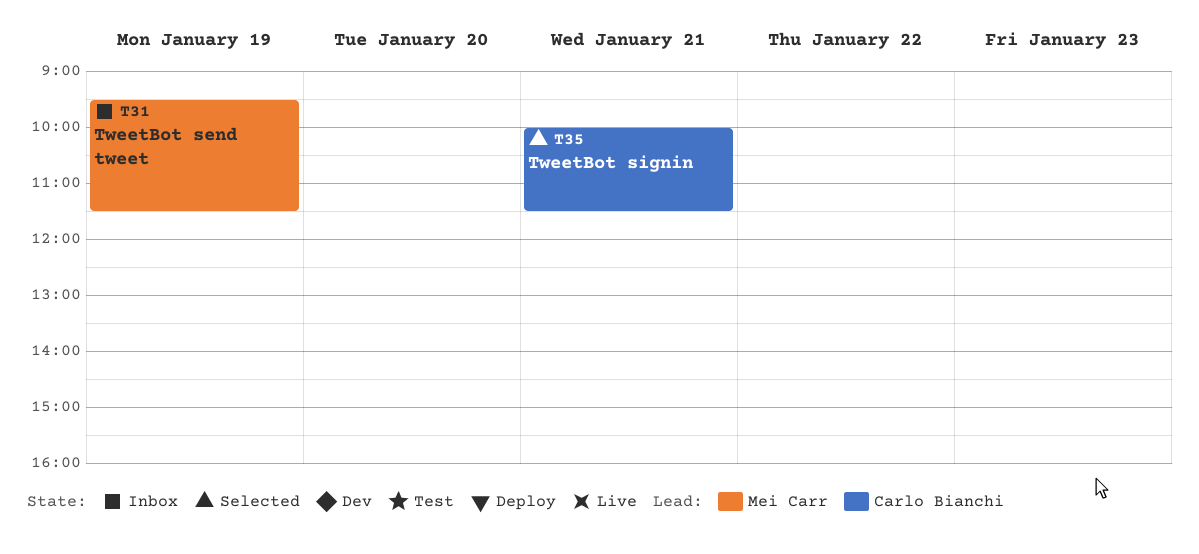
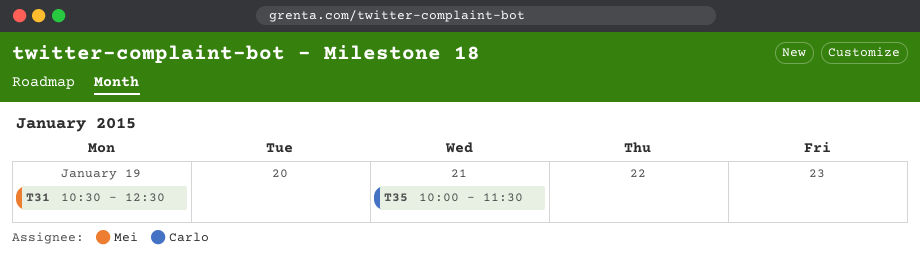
T31, begins: 09:30 -> 10:30
T31, ends: 11:30 -> 12:30

